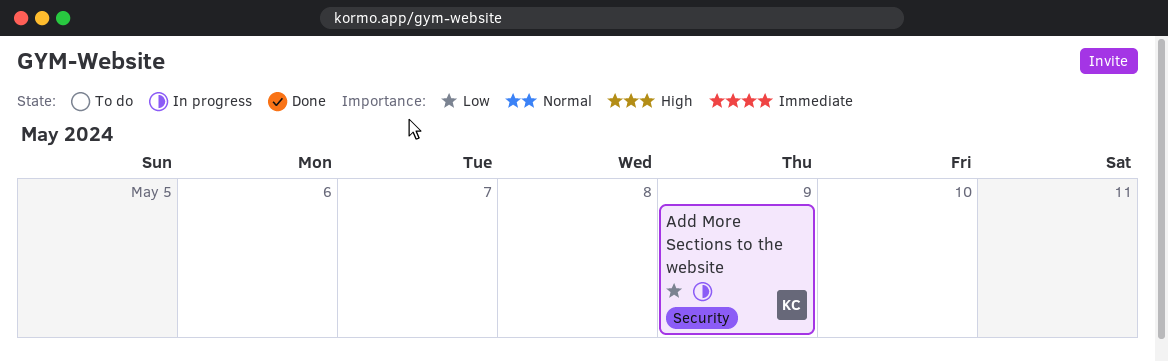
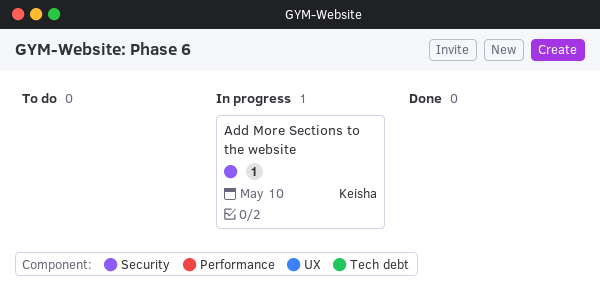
Add More Sections to the website, due: May 9 -> May 10

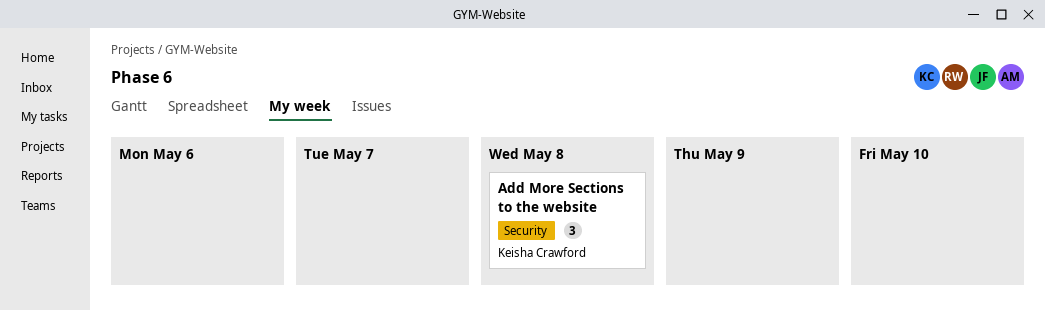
Add More Sections to the website, estimate: 1 -> 3
Add More Sections to the website, due: May 10 -> May 8

